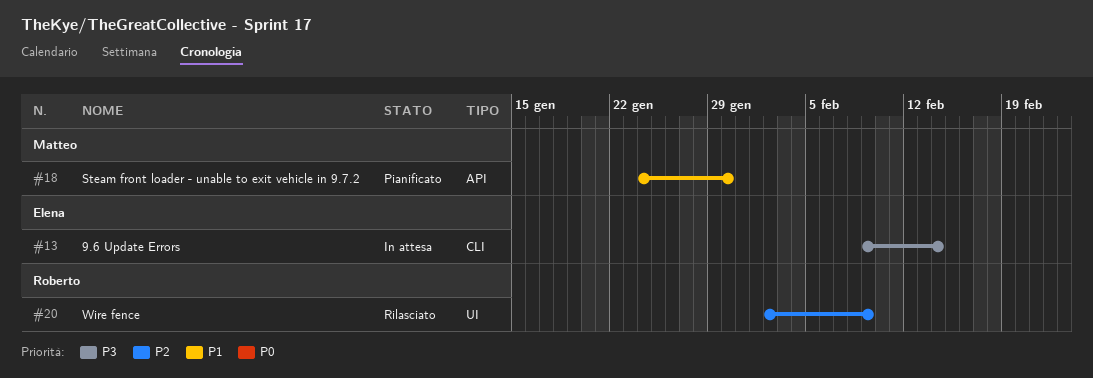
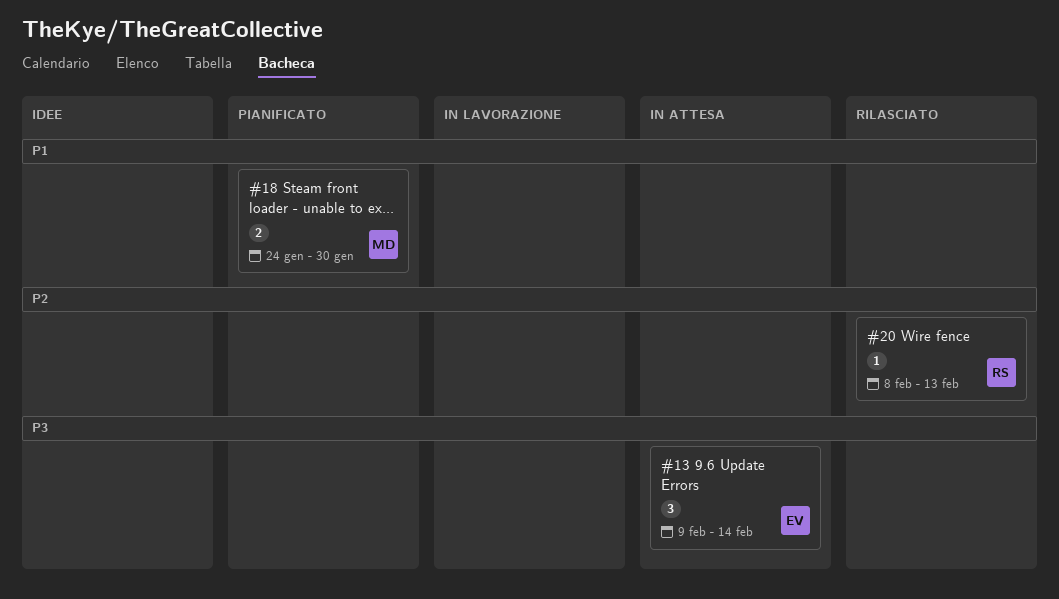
#20, start: Feb 2 -> Feb 8
#20, due: Feb 9 -> Feb 13

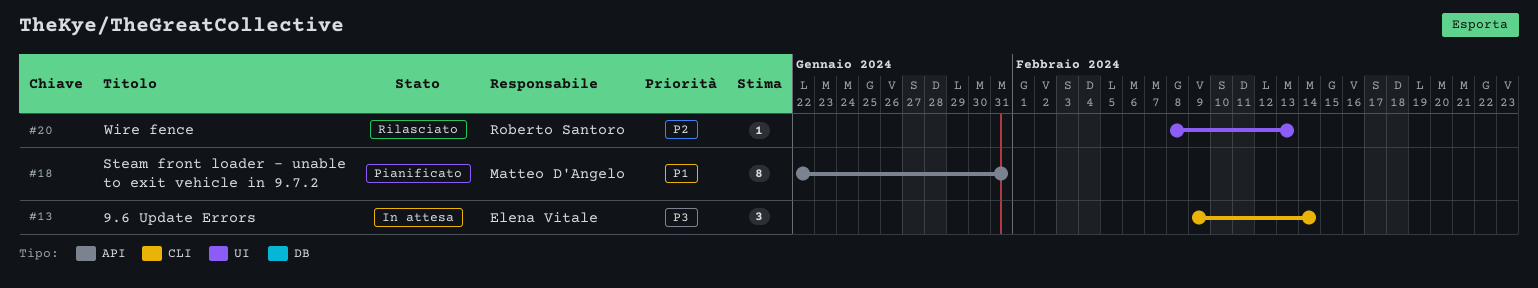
#18, estimate: 2 -> 8
#18, start: Jan 24 -> Jan 22
#18, due: Jan 30 -> Jan 31

